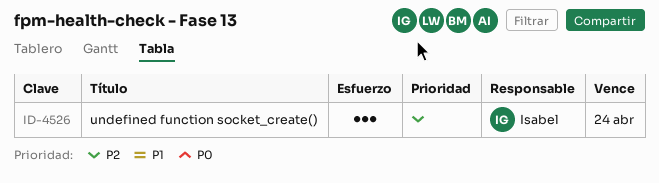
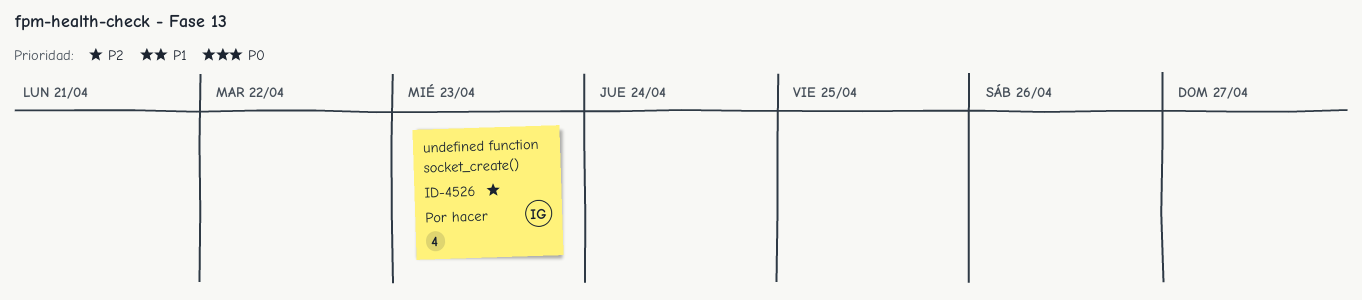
ID-4526, estimate: 3 -> 4
ID-4526, due: Apr 24 -> Apr 23

